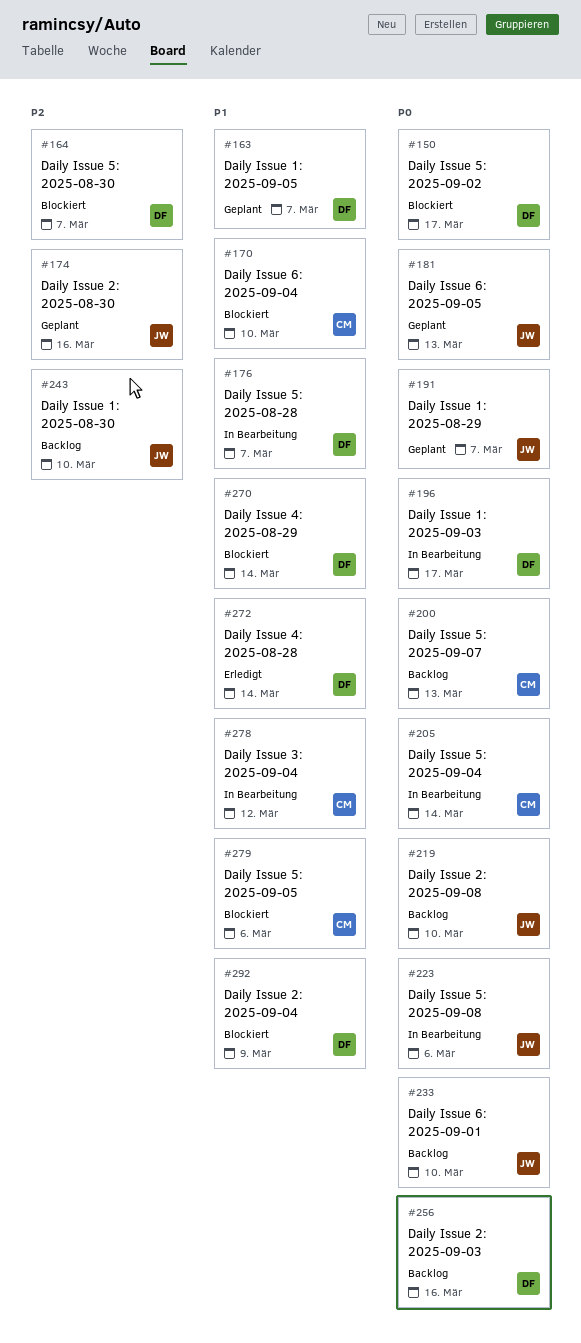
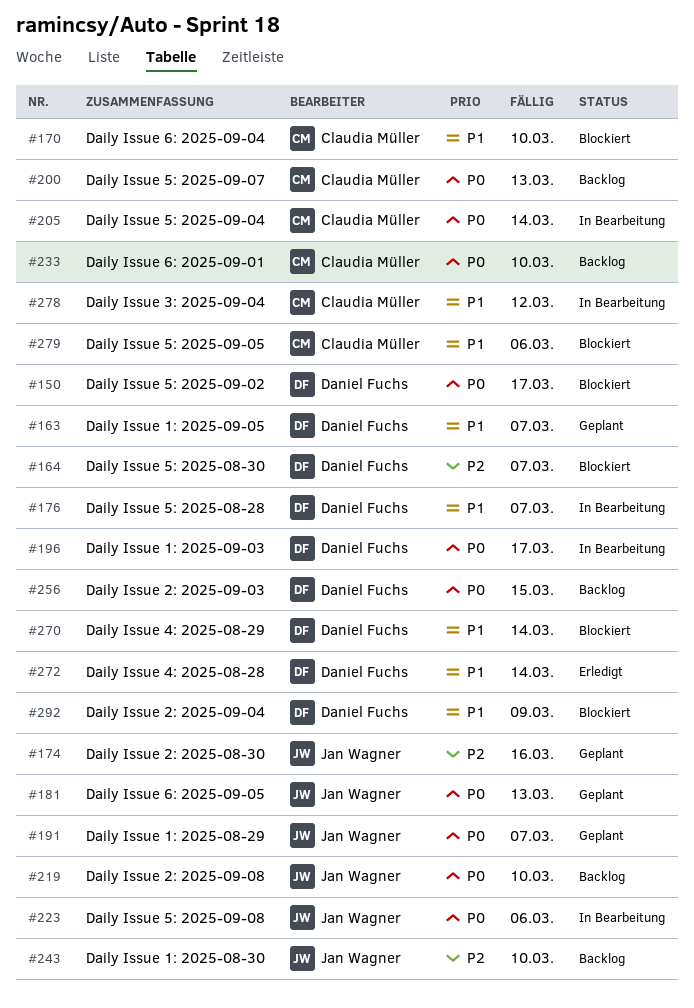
#233, owner: Jan Wagner -> Claudia Müller
#256, due: Mar 16 -> Mar 15

